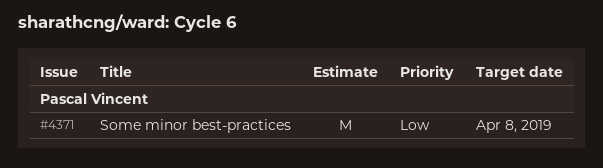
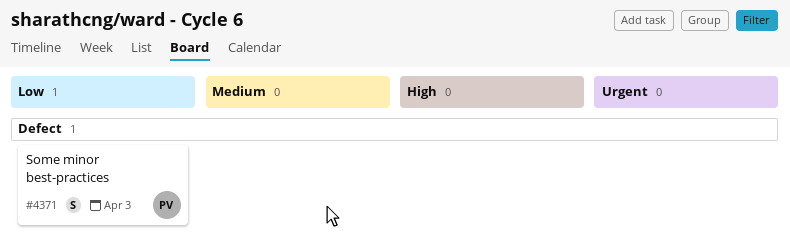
#4371, estimate: M -> S
#4371, due: Apr 8 -> Apr 3

